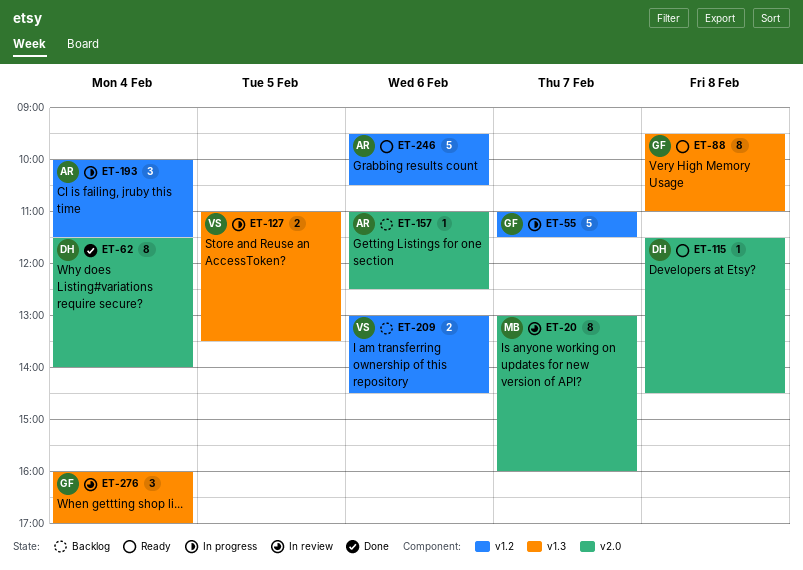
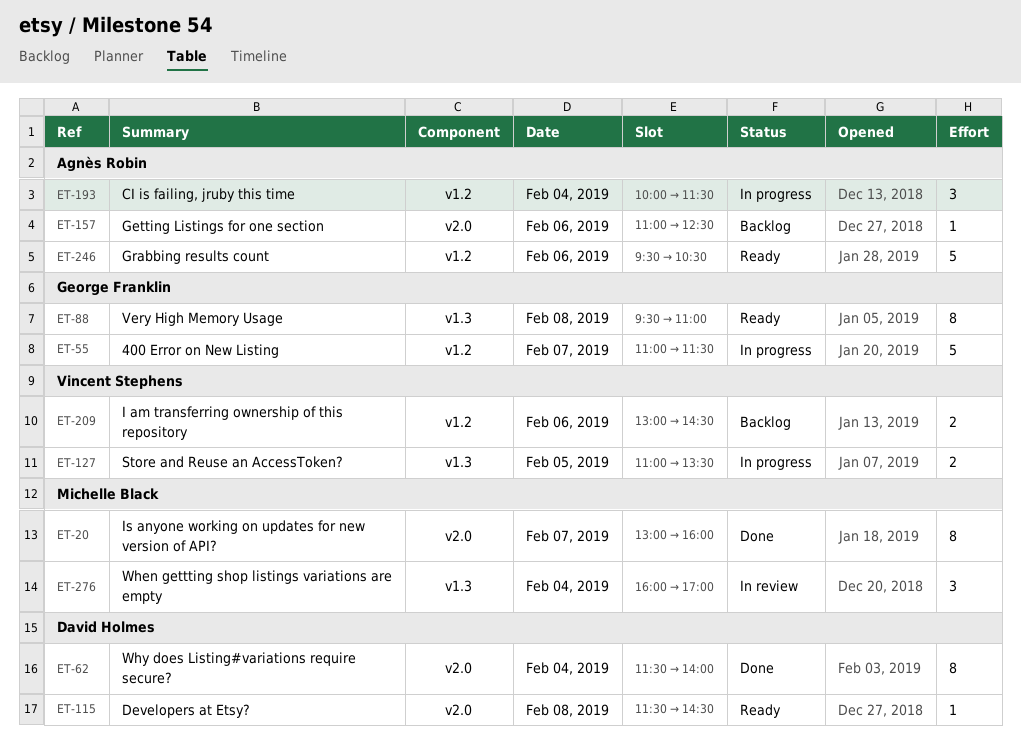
ET-20, status: In review -> Done
ET-276, owner: George Franklin -> Michelle Black

